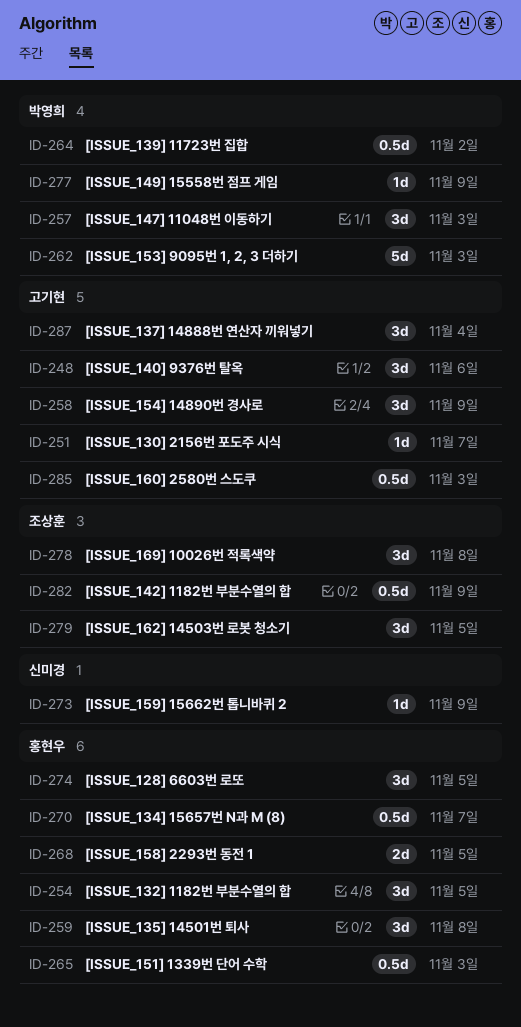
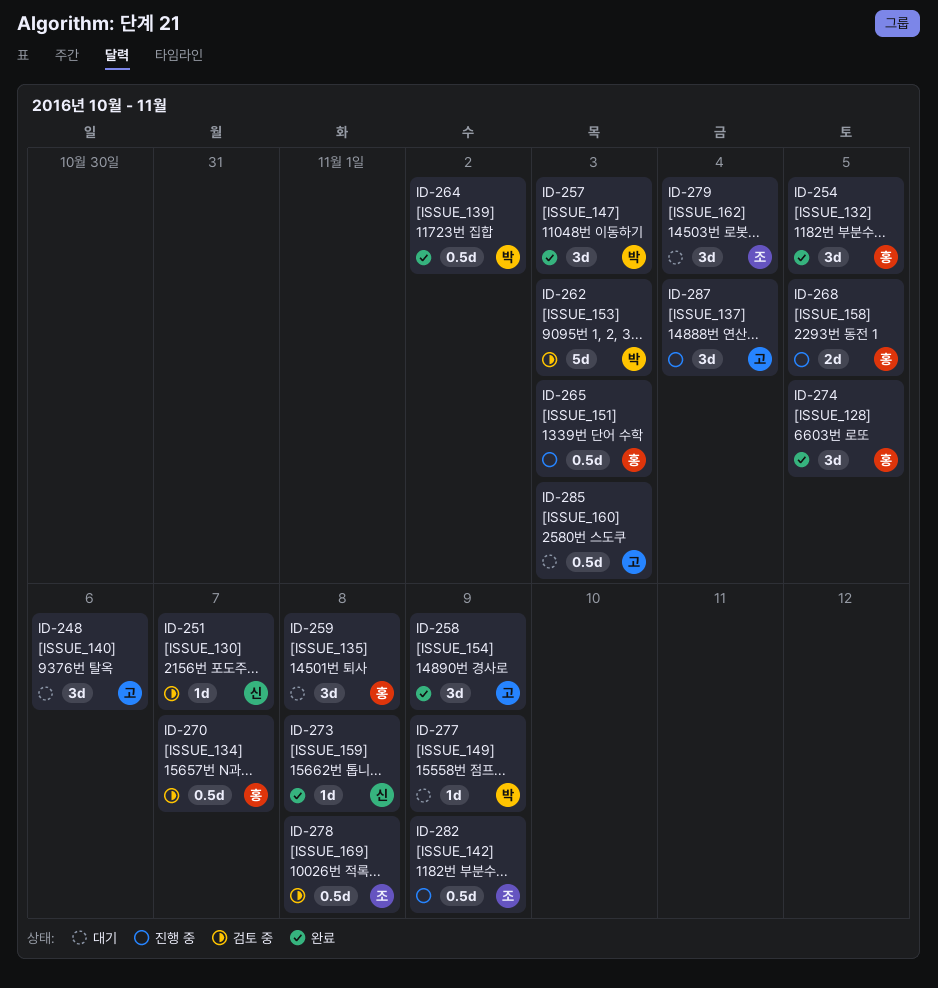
ID-251, owner: 고기현 -> 신미경
ID-273, due: Nov 9 -> Nov 8
ID-278, estimate: 3d -> 0.5d
ID-279, due: Nov 5 -> Nov 4

